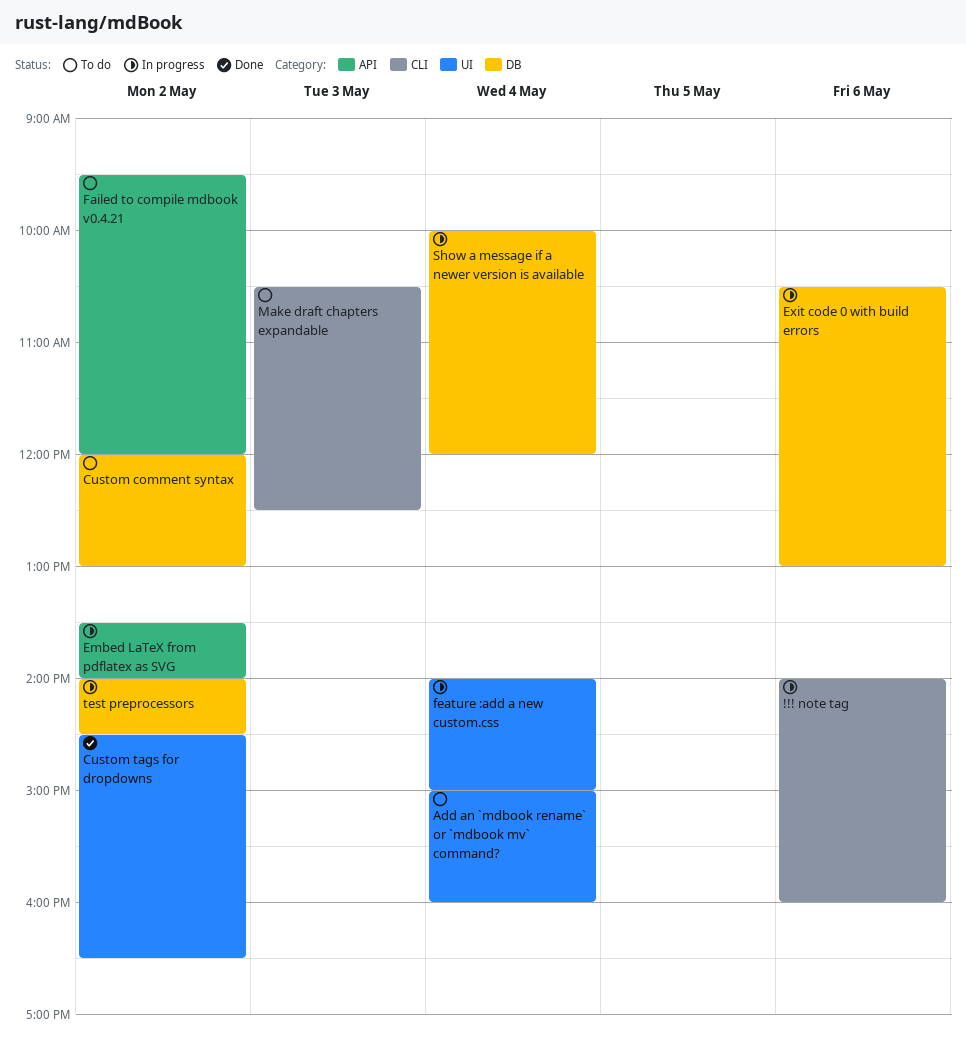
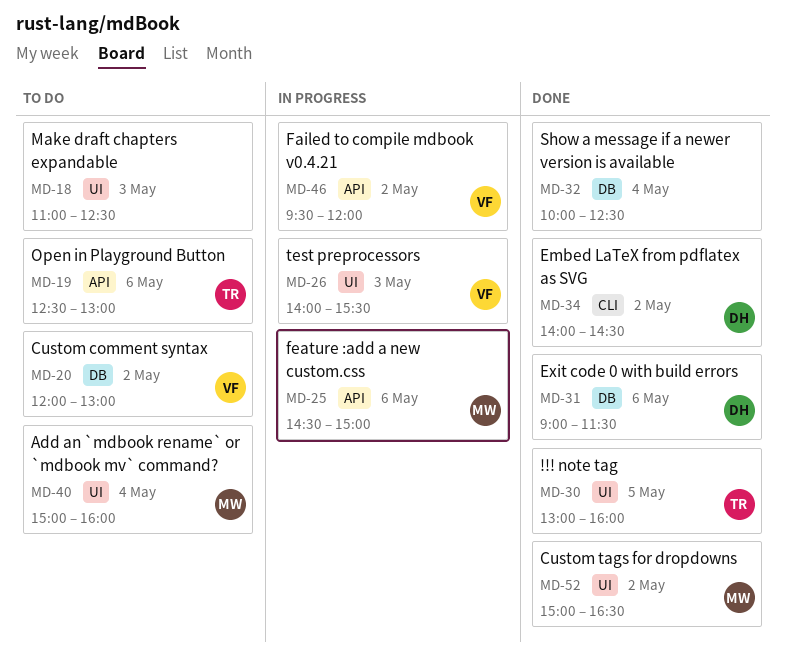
!!! note tag, status: In progress -> Done
!!! note tag, label: CLI -> UI
!!! note tag, day: May 6 -> May 5
!!! note tag, begins: 14:00 -> 13:00
Custom tags for dropdowns, begins: 14:30 -> 15:00
Embed LaTeX from pdflatex as SVG, status: In progress -> Done
Embed LaTeX from pdflatex as SVG, label: API -> CLI
Embed LaTeX from pdflatex as SVG, begins: 13:30 -> 14:00
Embed LaTeX from pdflatex as SVG, ends: 14:00 -> 14:30
Exit code 0 with build errors, status: In progress -> Done
Exit code 0 with build errors, begins: 10:30 -> 09:00
Exit code 0 with build errors, ends: 13:00 -> 11:30
Failed to compile mdbook v0.4.21, status: To do -> In progress
feature :add a new custom.css, label: UI -> API
feature :add a new custom.css, day: May 4 -> May 6
feature :add a new custom.css, begins: 14:00 -> 14:30
Make draft chapters expandable, label: CLI -> UI
Make draft chapters expandable, begins: 10:30 -> 11:00
Open in Playground Button: none -> present
Show a message if a newer version is available, status: In progress -> Done
Show a message if a newer version is available, ends: 12:00 -> 12:30
test preprocessors, label: DB -> UI
test preprocessors, day: May 2 -> May 3
test preprocessors, ends: 14:30 -> 15:30

